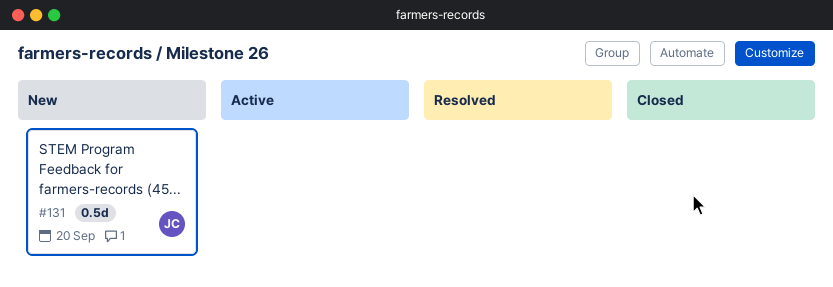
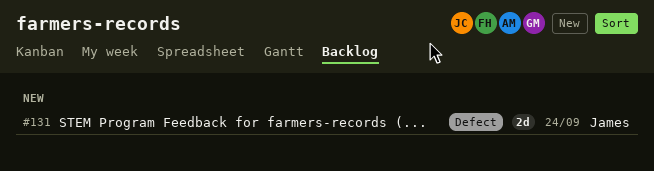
#131, estimate: 0.5d -> 2d
#131, due: Sep 20 -> Sep 24

